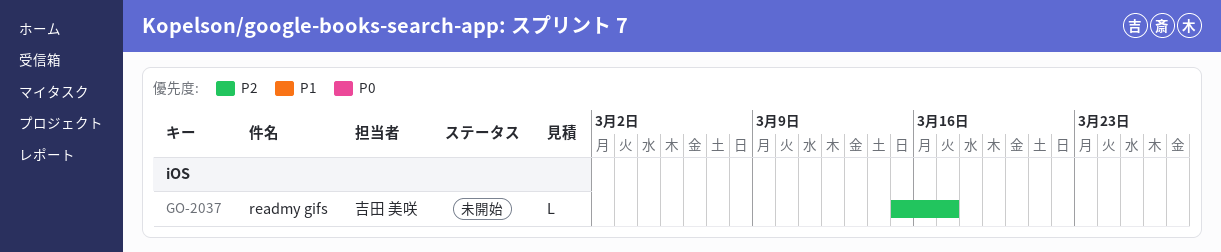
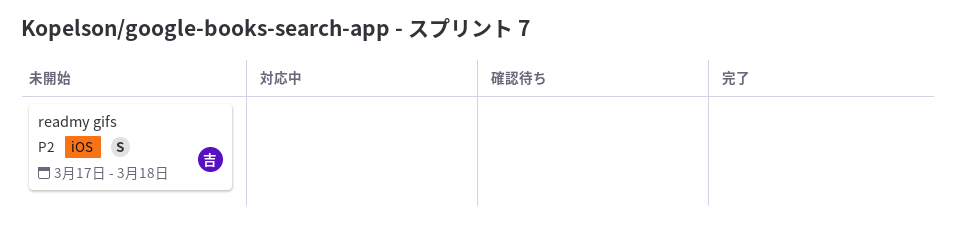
readmy gifs, estimate: L -> S
readmy gifs, start: Mar 15 -> Mar 17
readmy gifs, due: Mar 17 -> Mar 18

